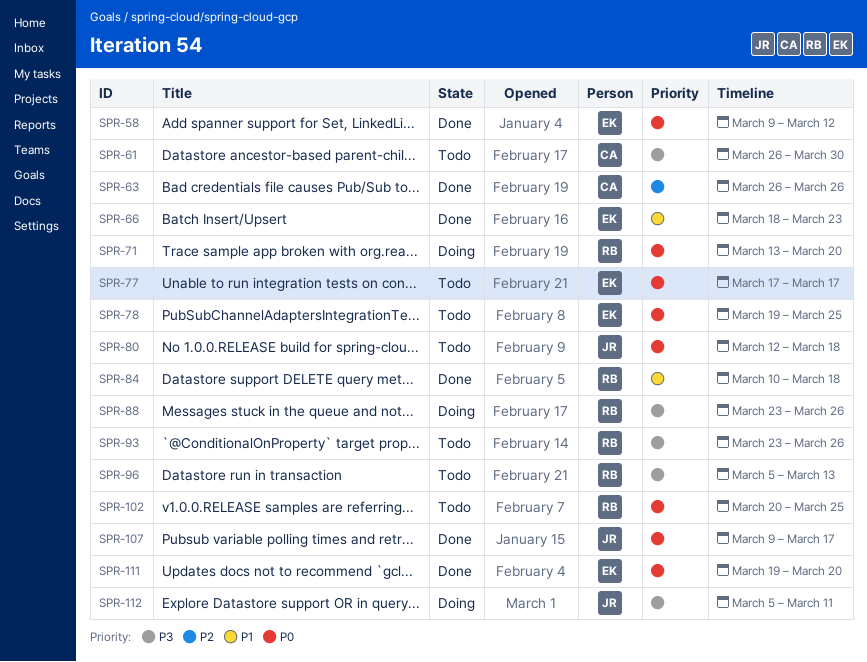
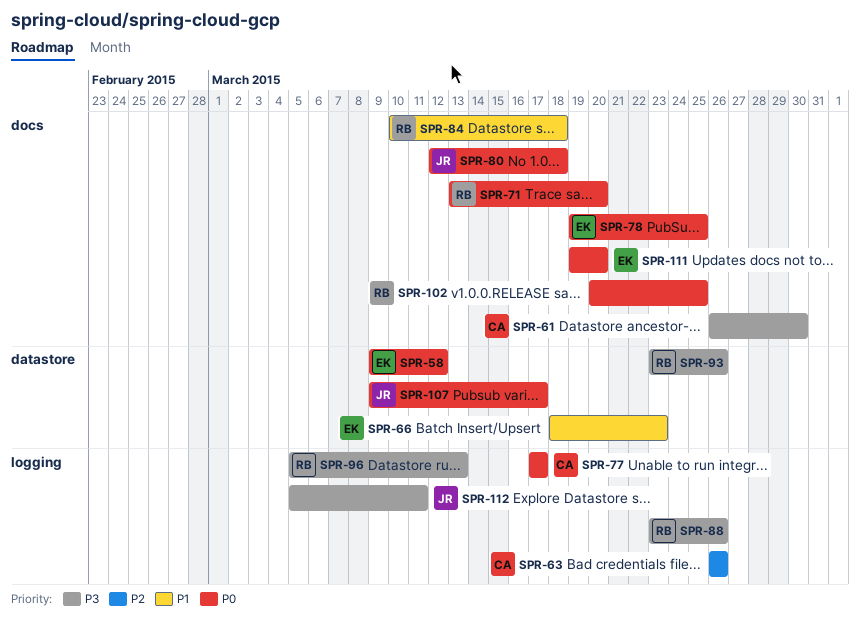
SPR-77, owner: EK -> CA

